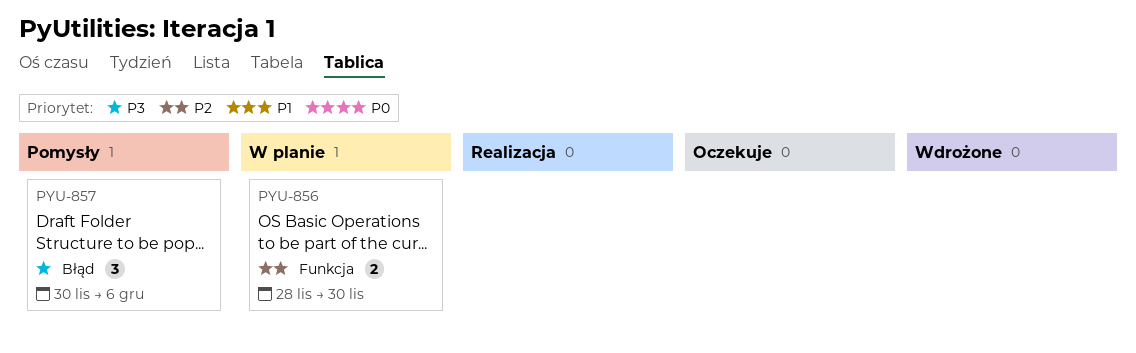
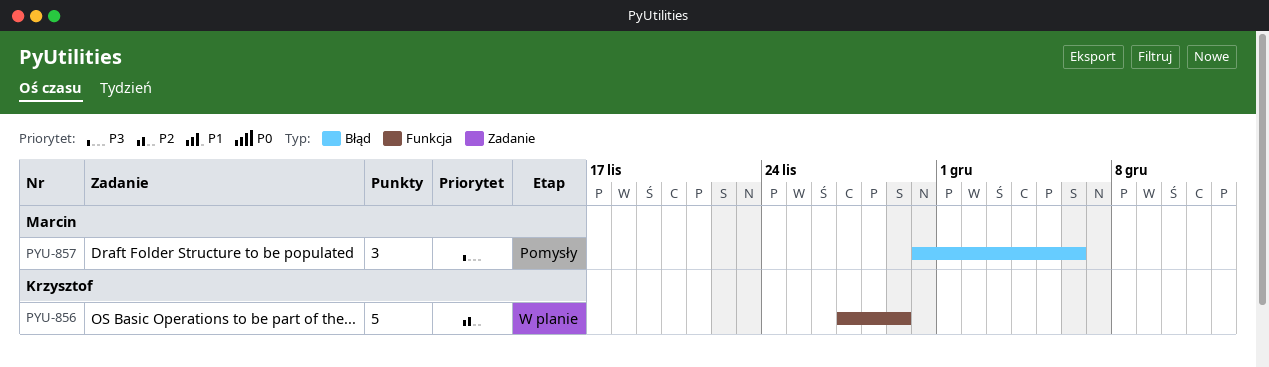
PYU-856, estimate: 2 -> 5
PYU-856, start: Nov 28 -> Nov 27
PYU-856, due: Nov 30 -> Nov 29

